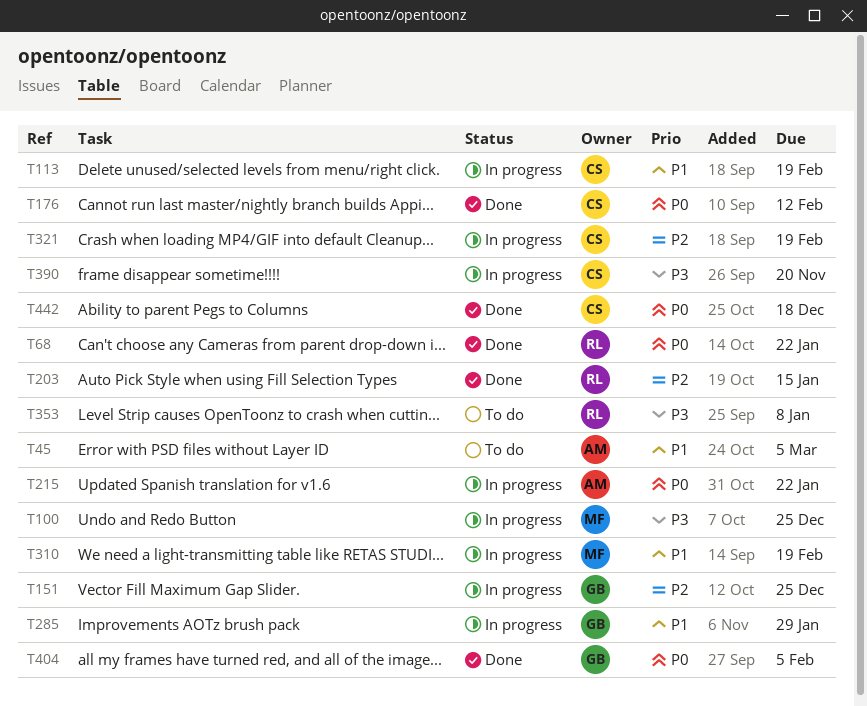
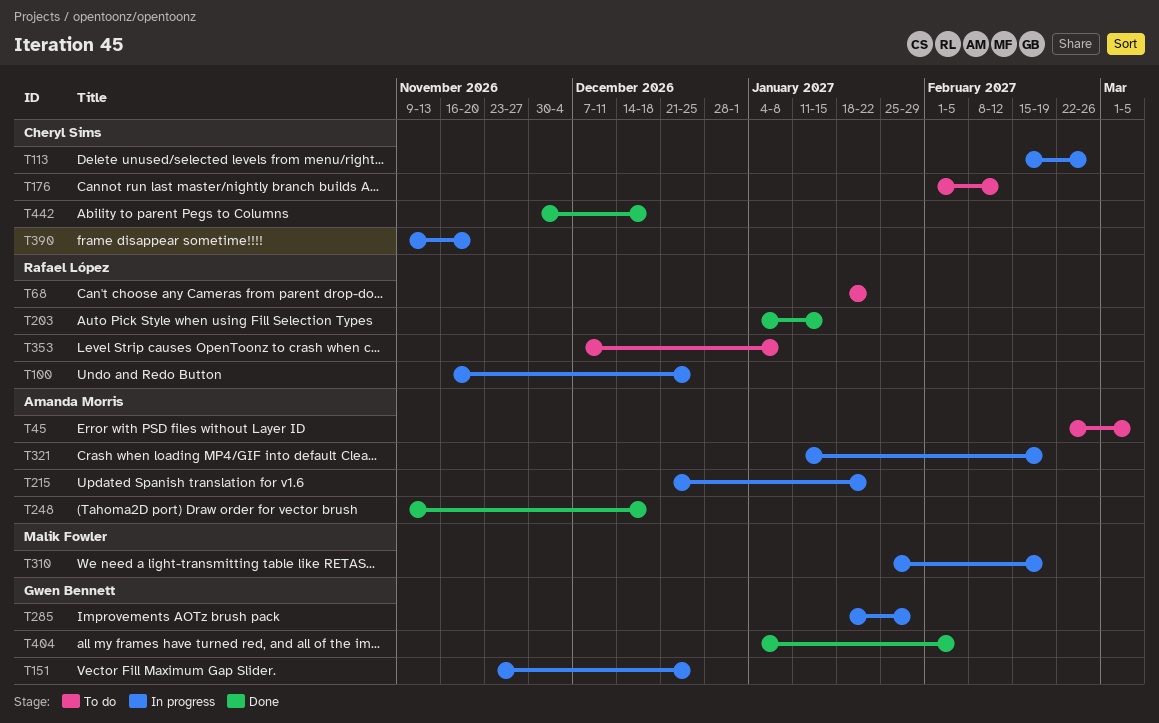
T68, status: Done -> To do
T100, owner: Malik Fowler -> Rafael López
T113, due: Feb 19 -> Feb 26
T176, status: Done -> To do
T248: none -> present
T321, owner: Cheryl Sims -> Amanda Morris

